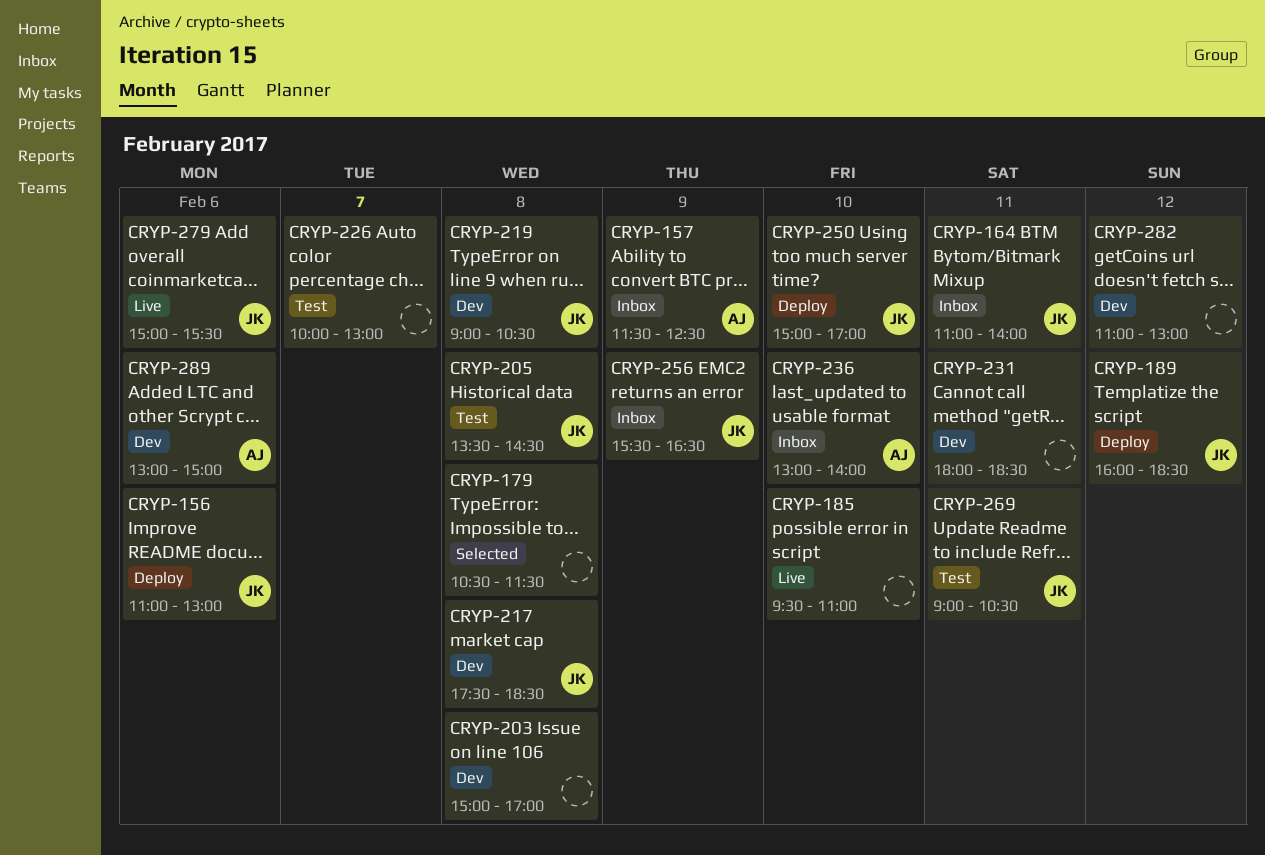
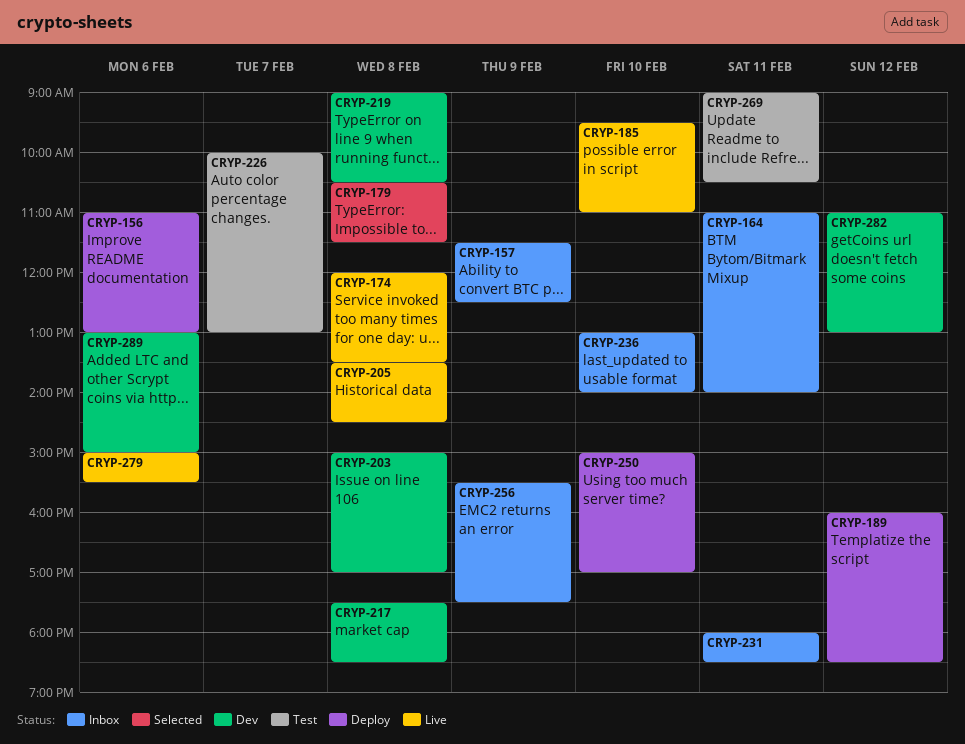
CRYP-174: none -> present
CRYP-205, status: Test -> Live
CRYP-231, status: Dev -> Inbox
CRYP-256, ends: 16:30 -> 17:30

